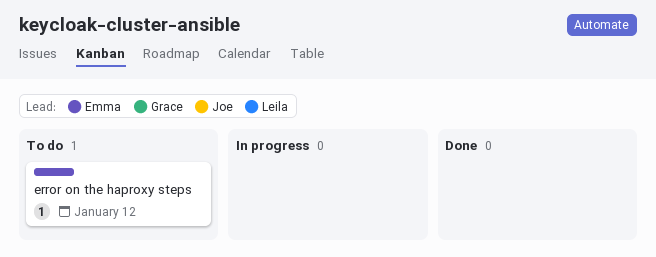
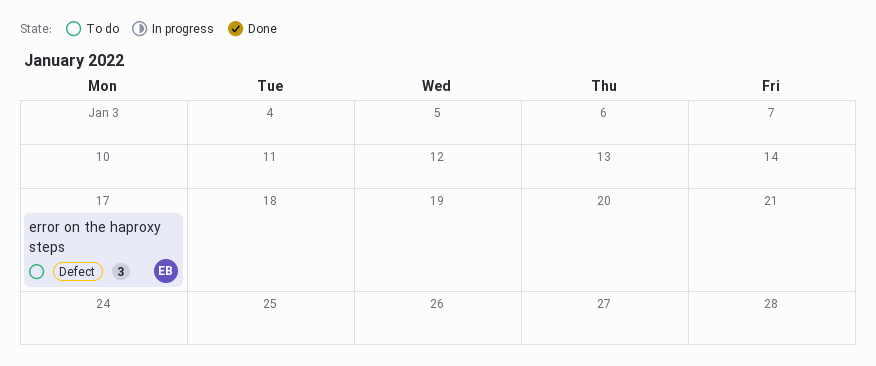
error on the haproxy steps, estimate: 1 -> 3
error on the haproxy steps, due: Jan 12 -> Jan 17

